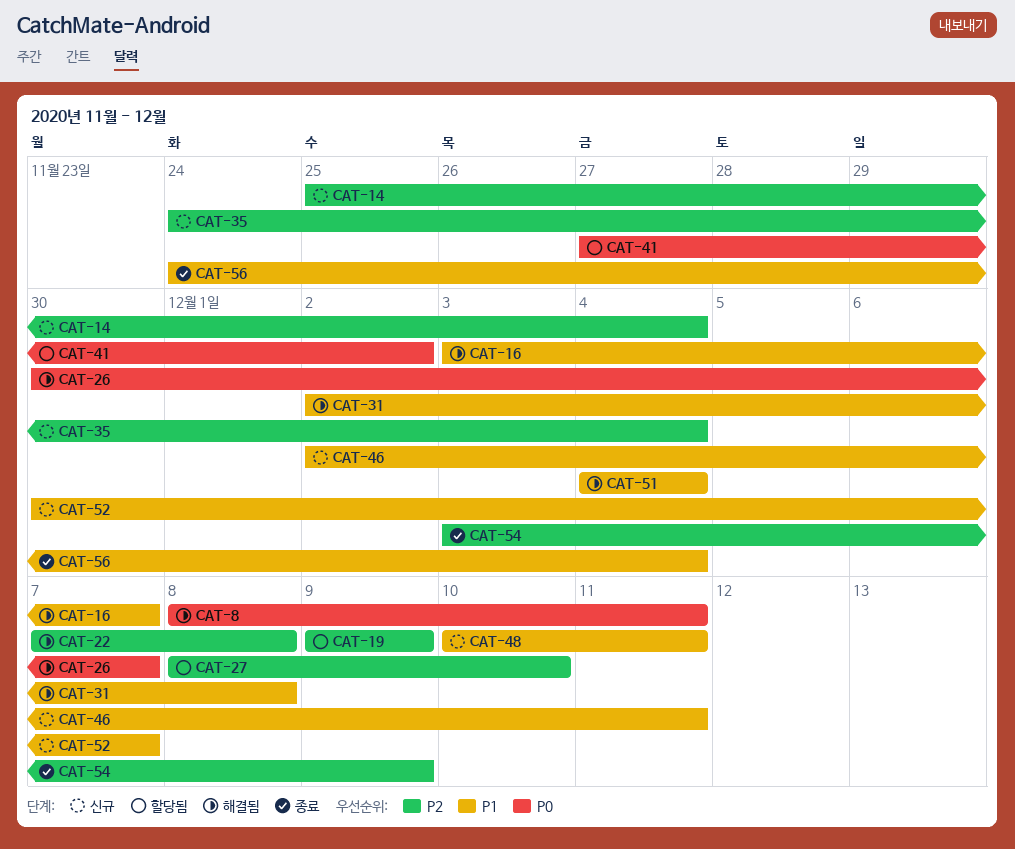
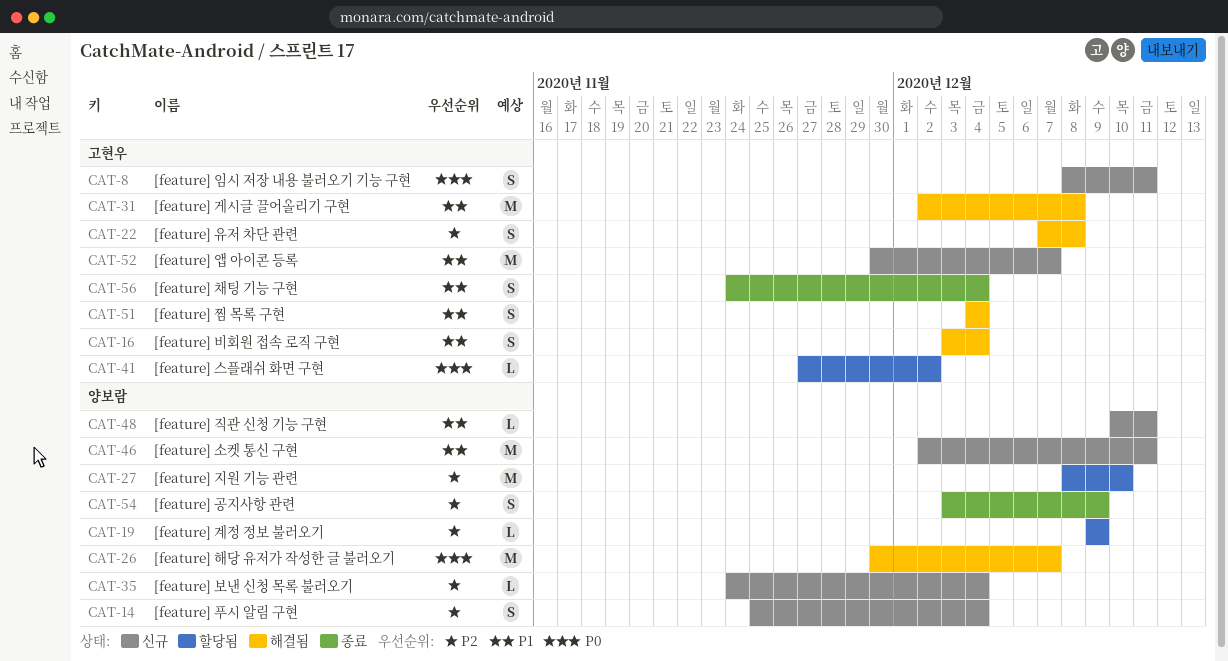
CAT-8, status: 해결됨 -> 신규
CAT-16, due: Dec 7 -> Dec 4

